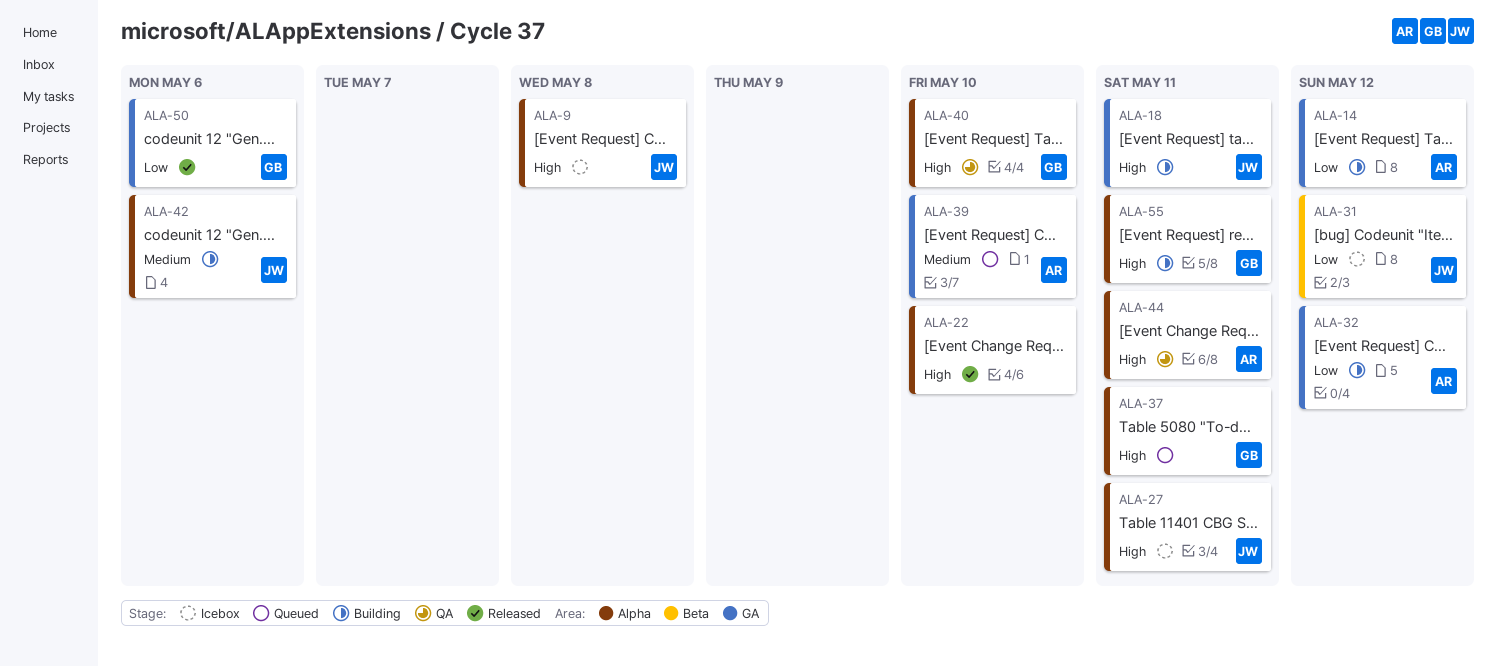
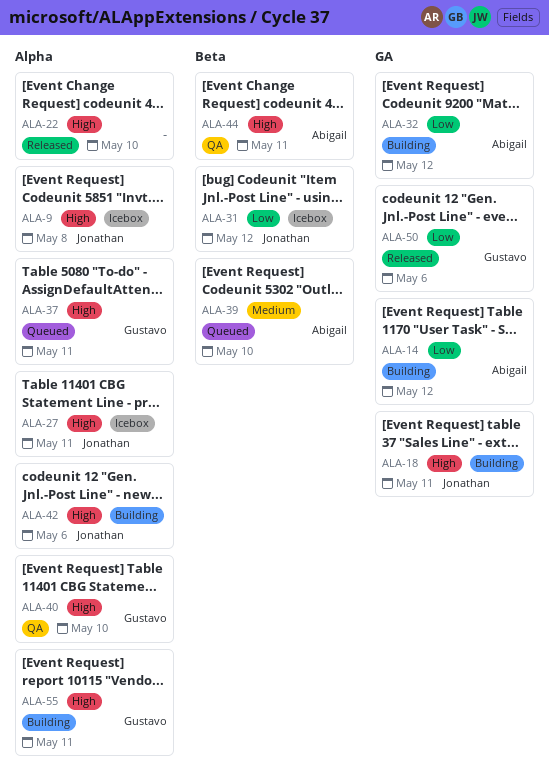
ALA-39, label: GA -> Beta
ALA-42, priority: Medium -> High
ALA-44, label: Alpha -> Beta

